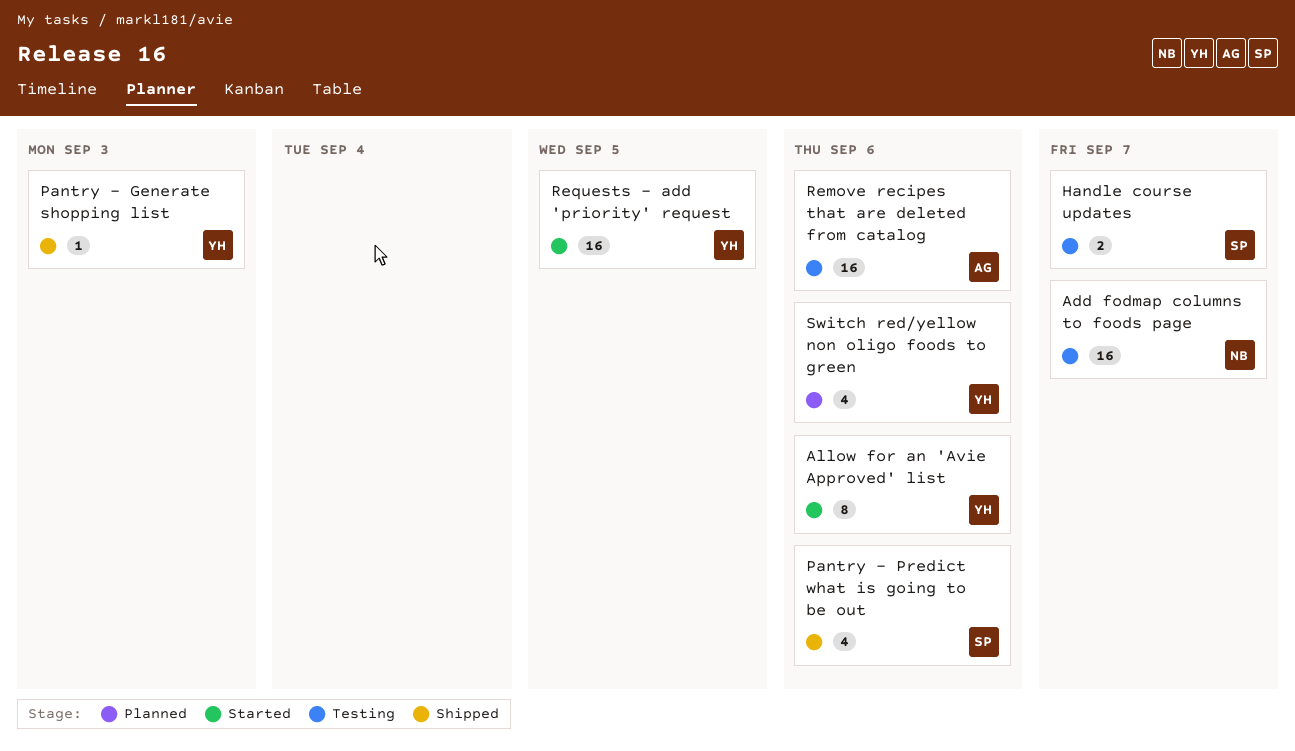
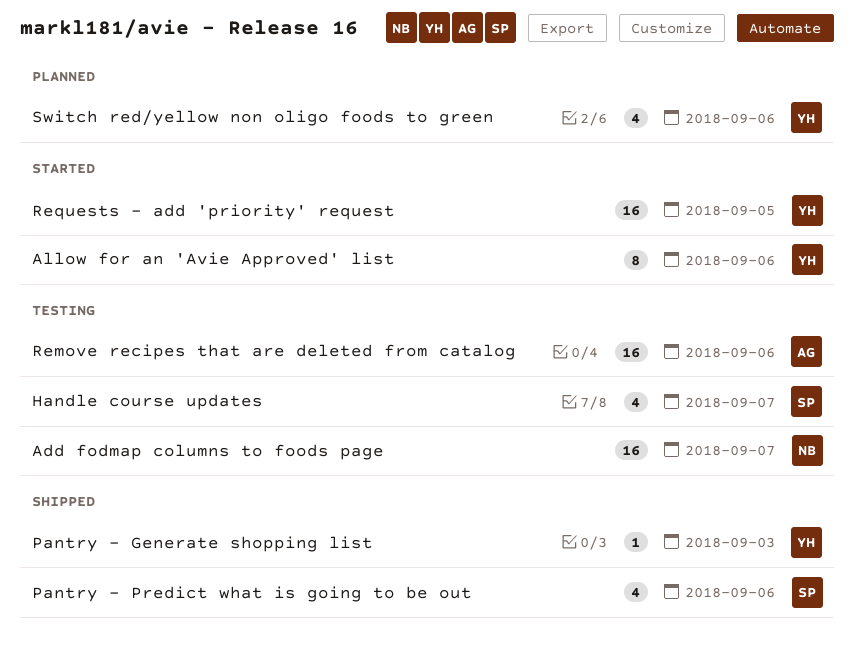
Handle course updates, estimate: 2 -> 4

